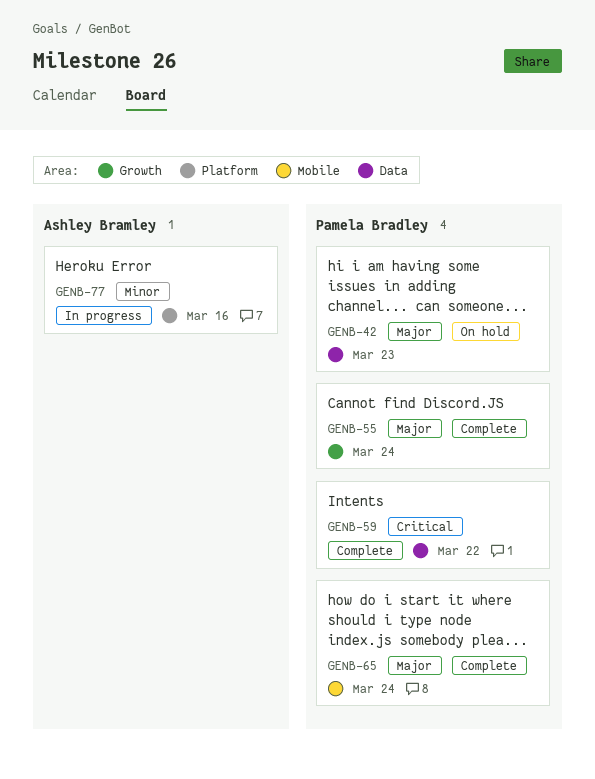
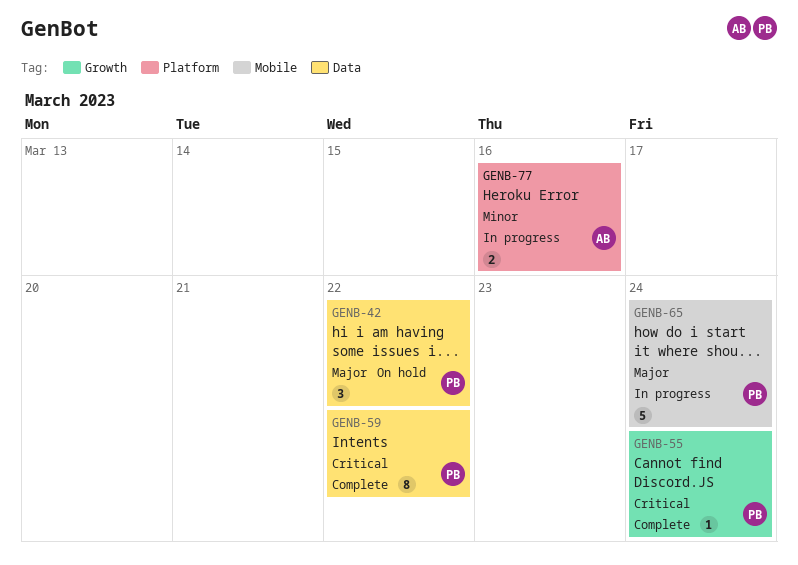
GENB-42, due: Mar 23 -> Mar 22
GENB-55, priority: Major -> Critical
GENB-65, status: Complete -> In progress

